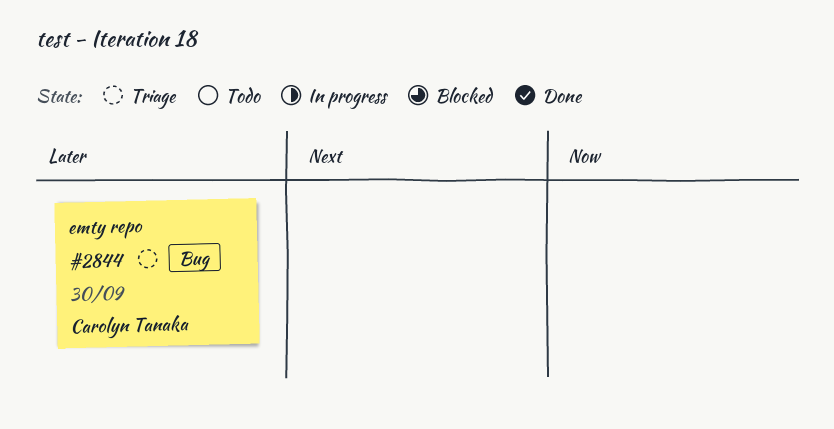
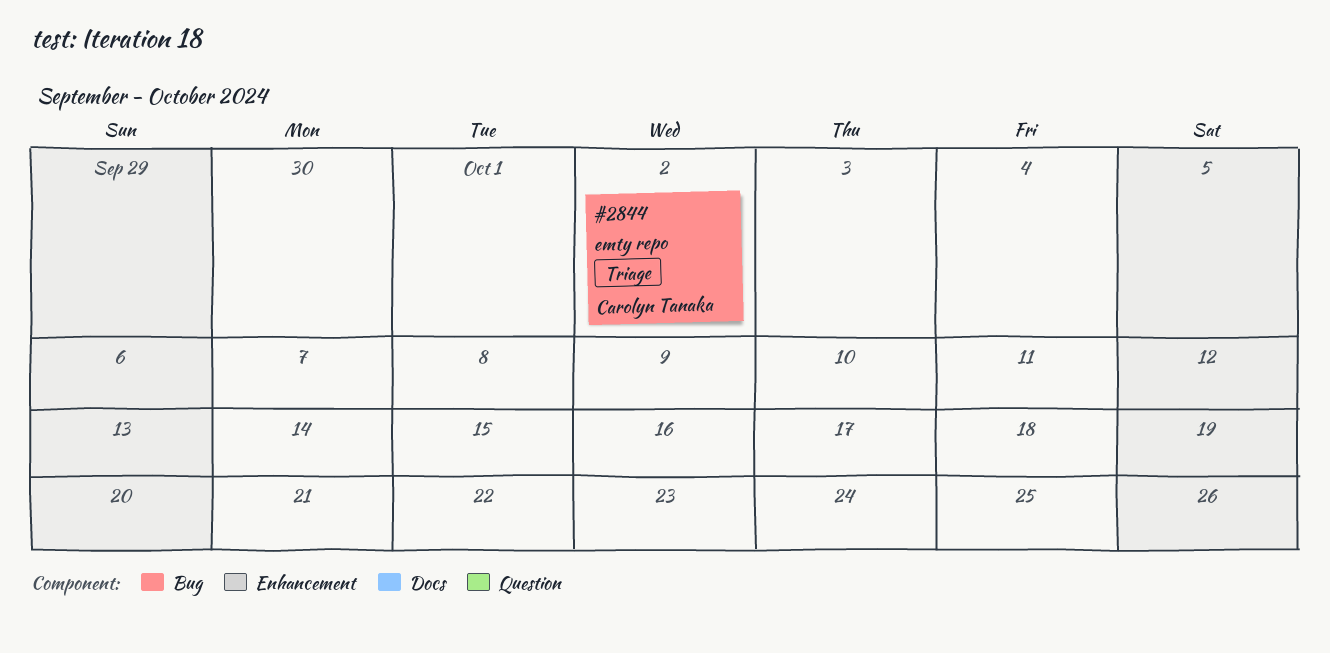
#2844, due: Sep 30 -> Oct 2

